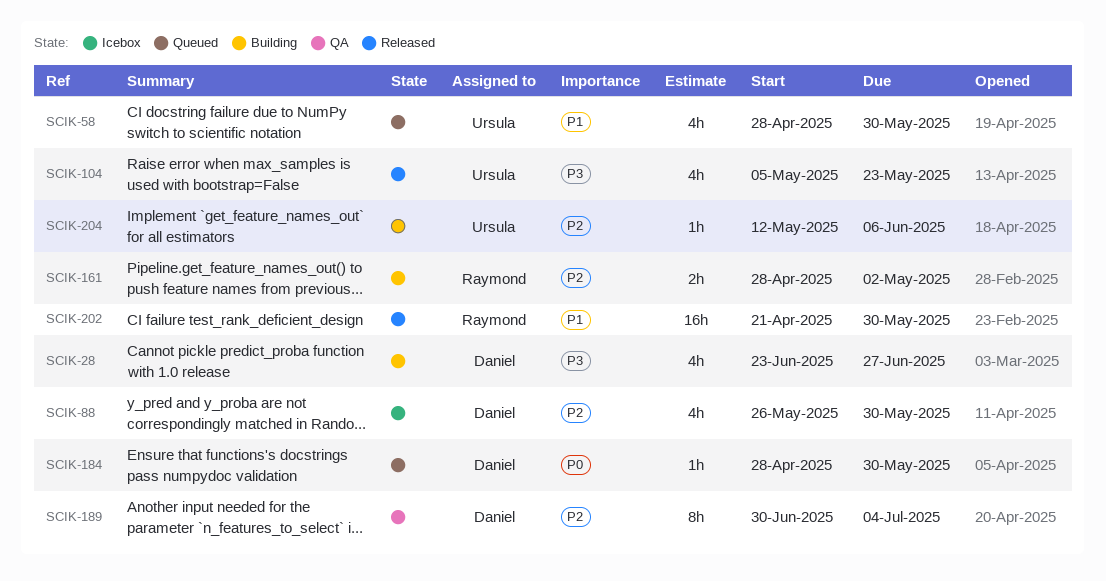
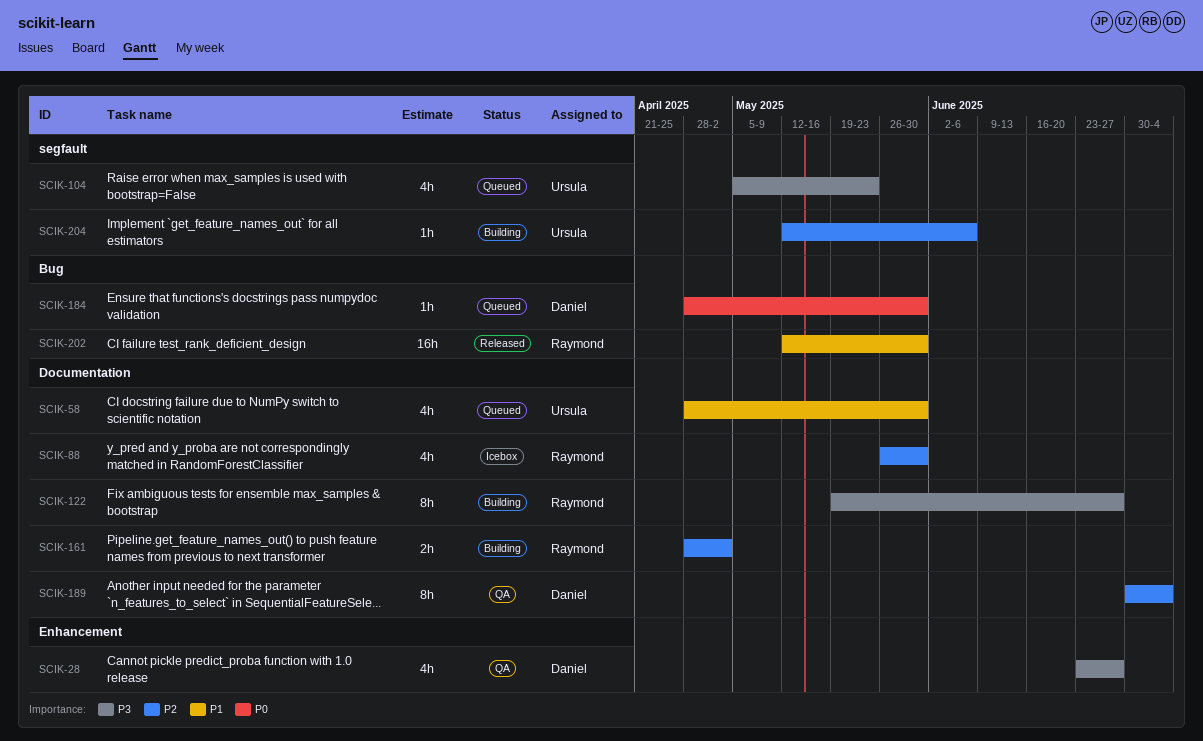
SCIK-28, status: Building -> QA
SCIK-88, owner: Daniel -> Raymond
SCIK-104, status: Released -> Queued
SCIK-122: none -> present
SCIK-202, start: Apr 21 -> May 12

